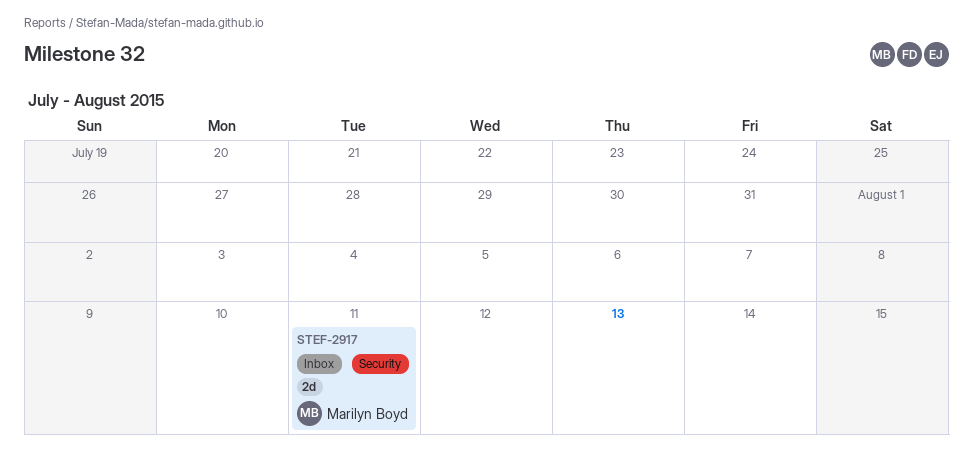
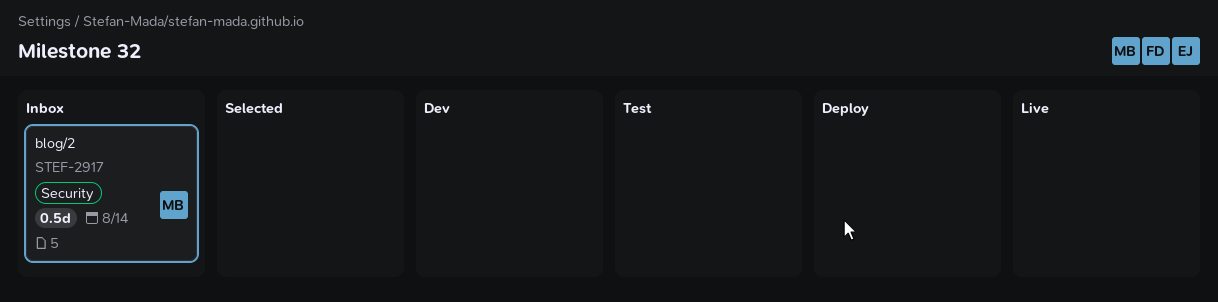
STEF-2917, estimate: 2d -> 0.5d
STEF-2917, due: Aug 11 -> Aug 14

